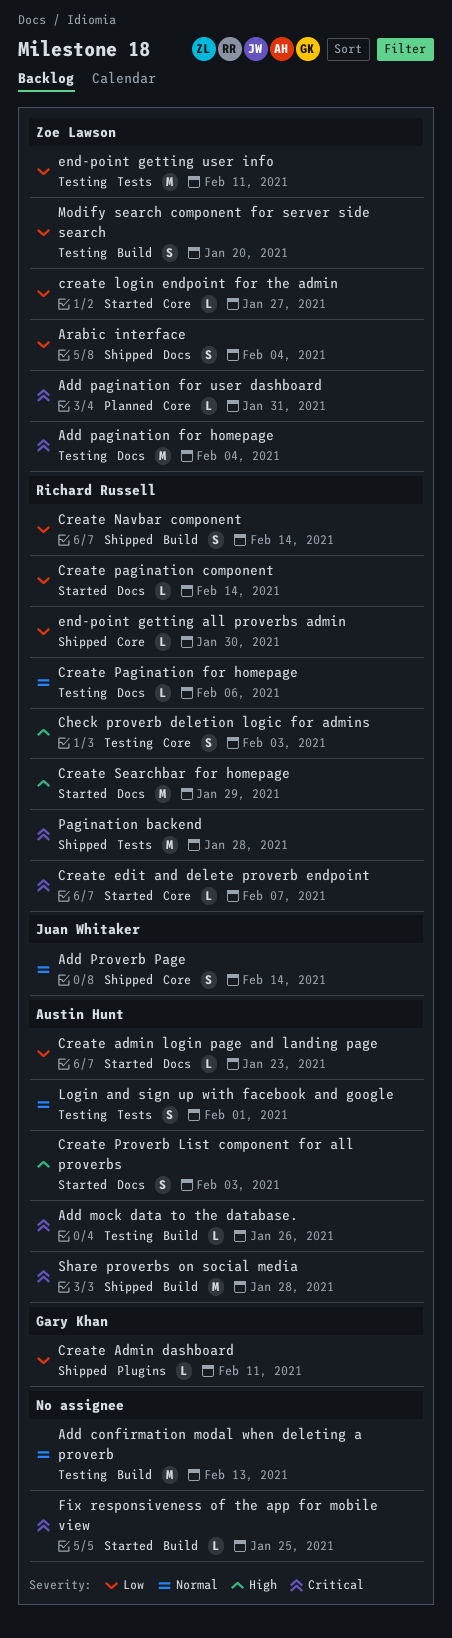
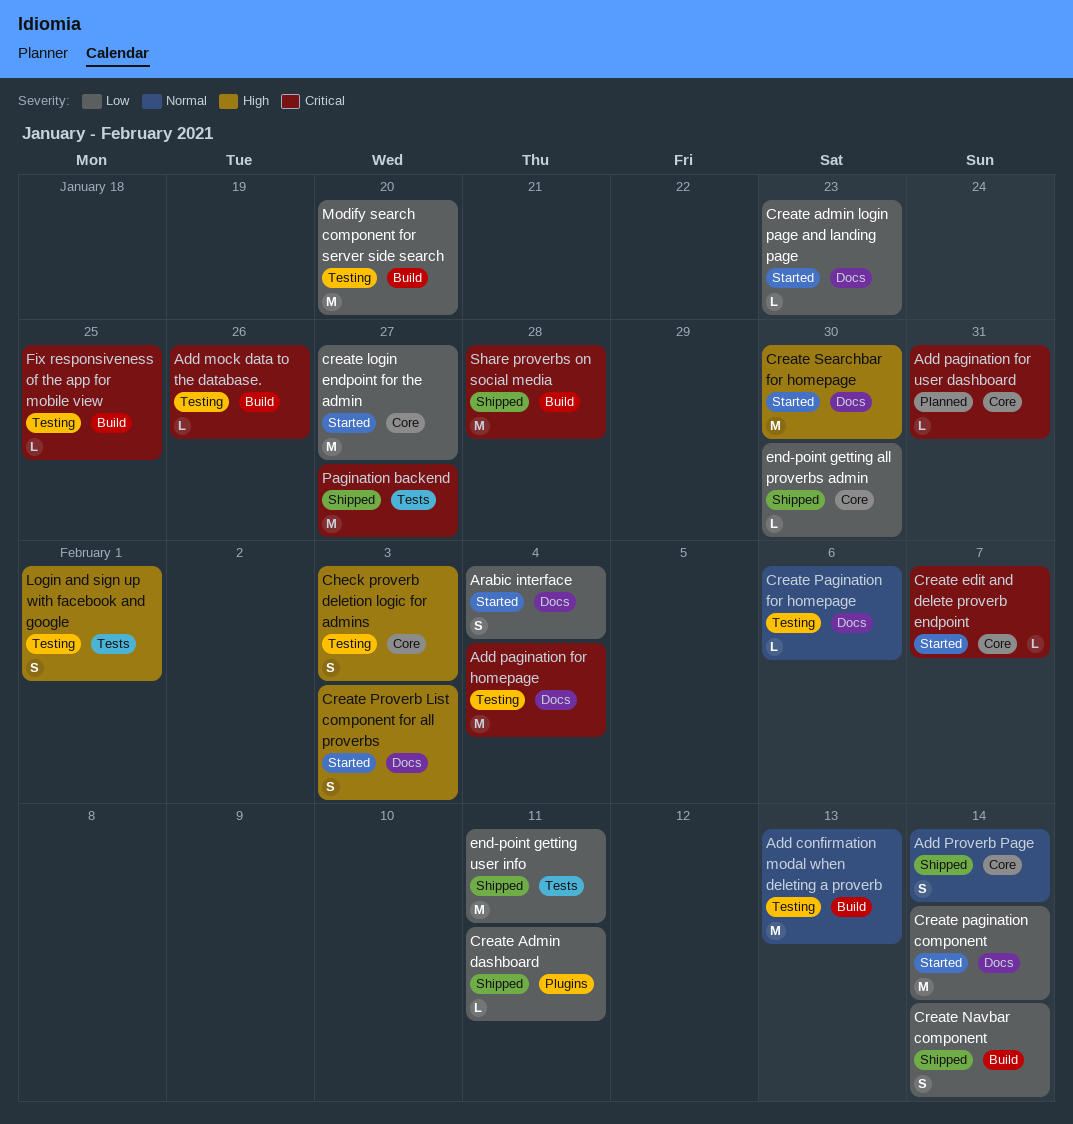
Arabic interface, status: Shipped -> Started
create login endpoint for the admin, estimate: L -> M
Create pagination component, estimate: L -> M
Create Searchbar for homepage, due: Jan 29 -> Jan 30
end-point getting user info, status: Testing -> Shipped
Fix responsiveness of the app for mobile view, status: Started -> Testing
Login and sign up with facebook and google, priority: Normal -> High
Modify search component for server side search, estimate: S -> M
Pagination backend, due: Jan 28 -> Jan 27

